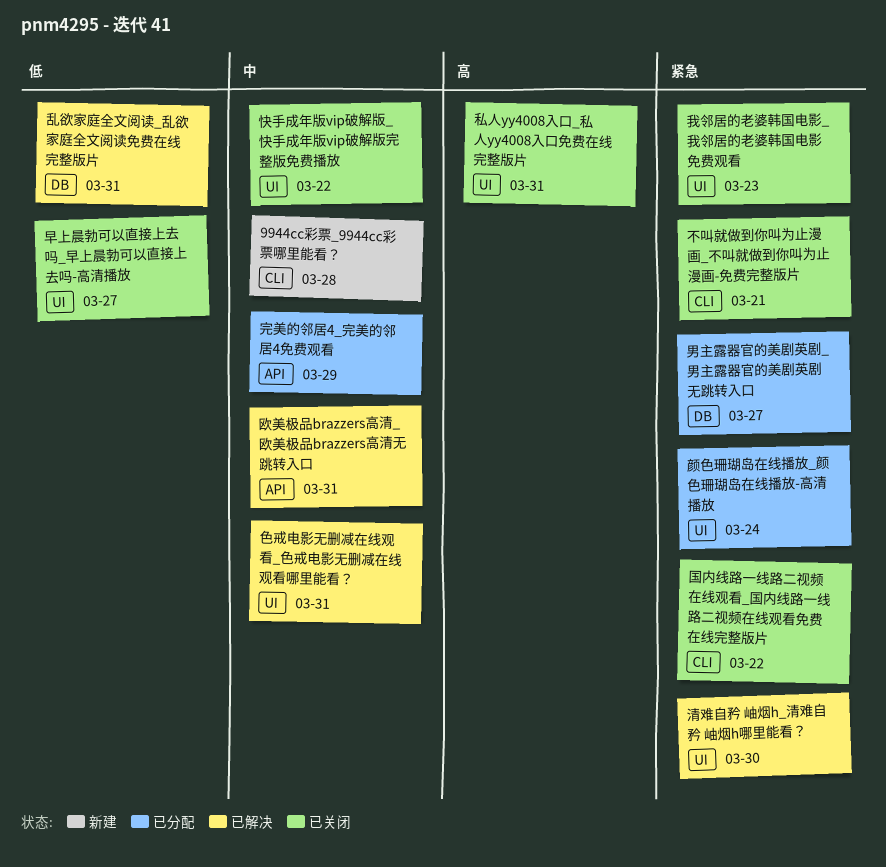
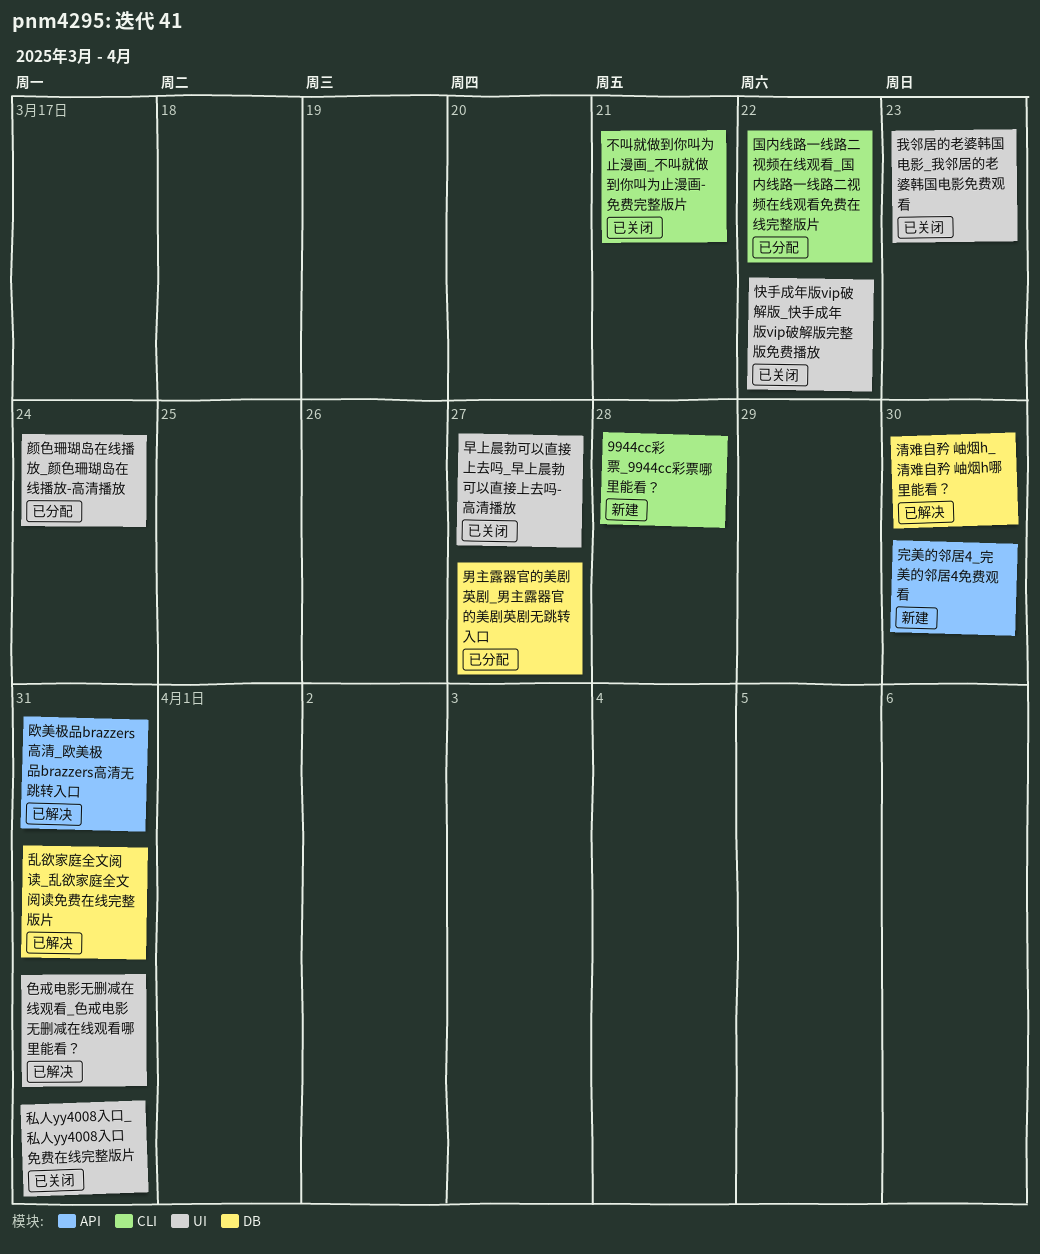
国内线路一线路二视频在线观看_国内线路一线路二视频在线观看免费在线完整版片, status: 已关闭 -> 已分配
完美的邻居4_完美的邻居4免费观看, status: 已分配 -> 新建
完美的邻居4_完美的邻居4免费观看, due: Mar 29 -> Mar 30
清难自矜 岫烟h_清难自矜 岫烟h哪里能看？, label: UI -> DB

